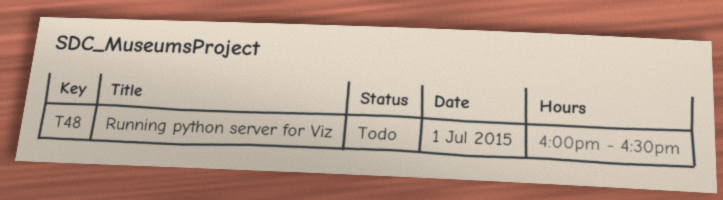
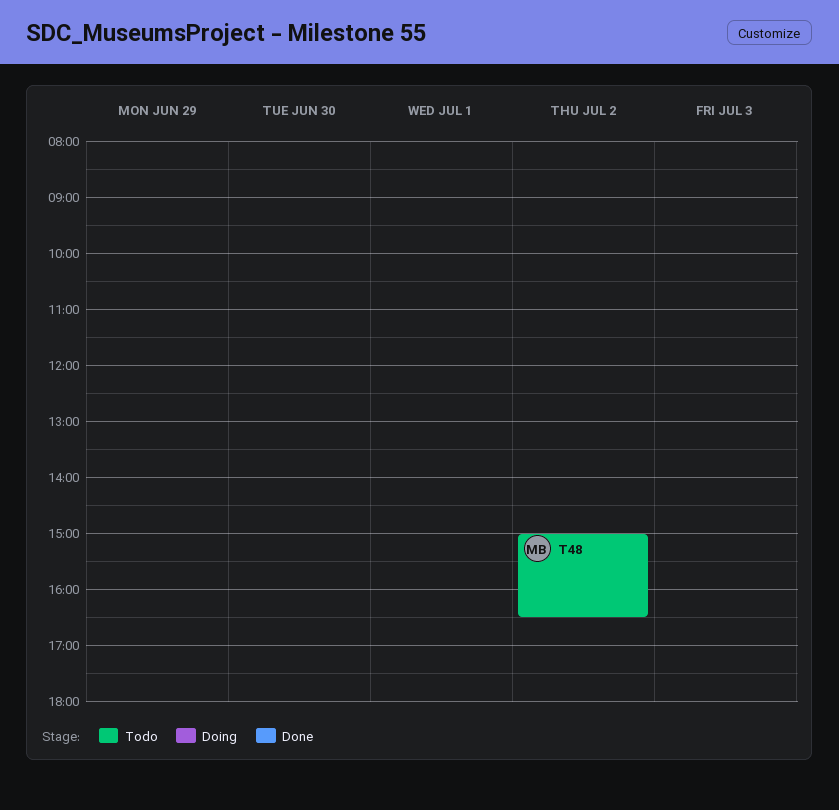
T48, day: Jul 1 -> Jul 2
T48, begins: 16:00 -> 15:00

